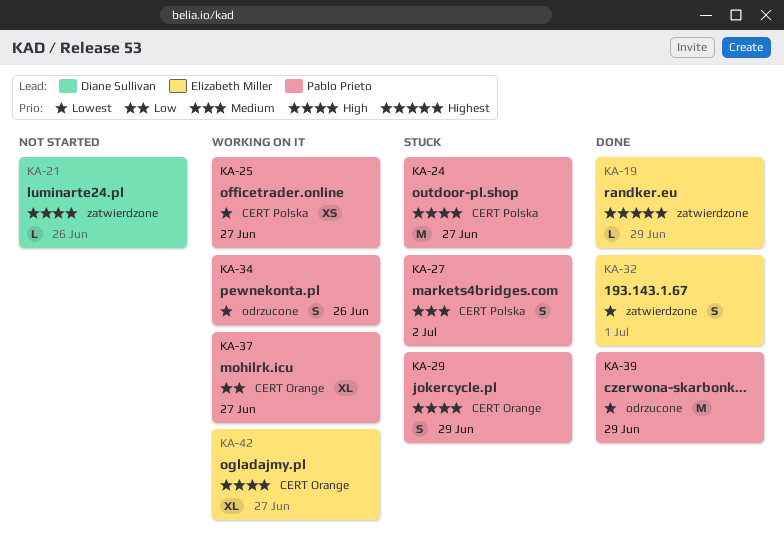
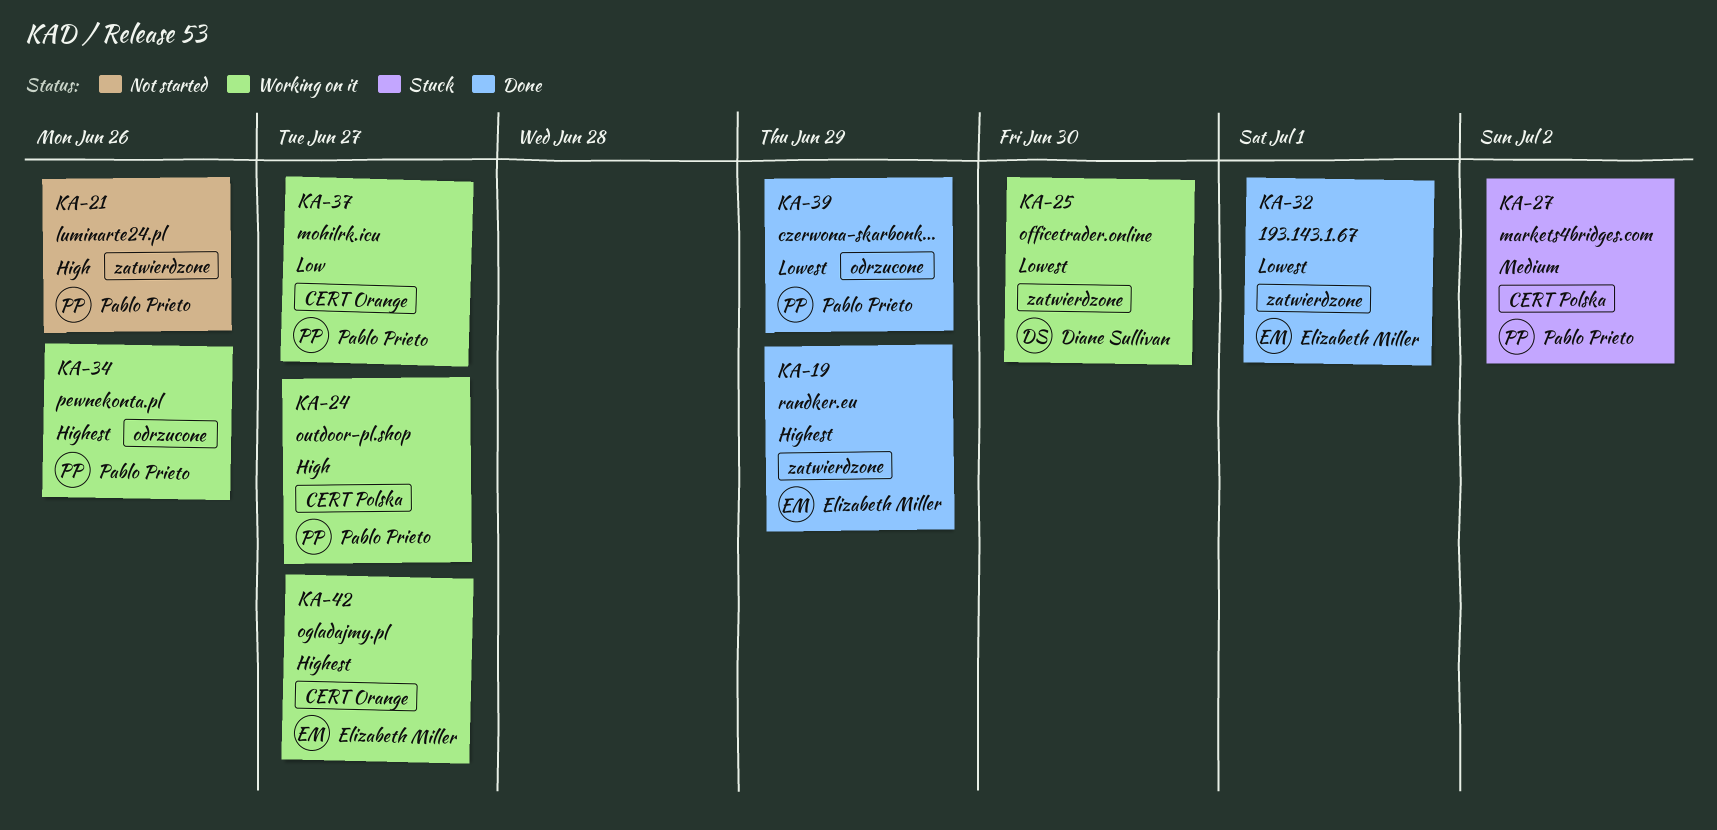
KA-21, owner: Diane Sullivan -> Pablo Prieto
KA-24, status: Stuck -> Working on it
KA-25, owner: Pablo Prieto -> Diane Sullivan
KA-25, label: CERT Polska -> zatwierdzone
KA-25, due: Jun 27 -> Jun 30
KA-29: present -> none
KA-34, priority: Lowest -> Highest
KA-42, priority: High -> Highest

